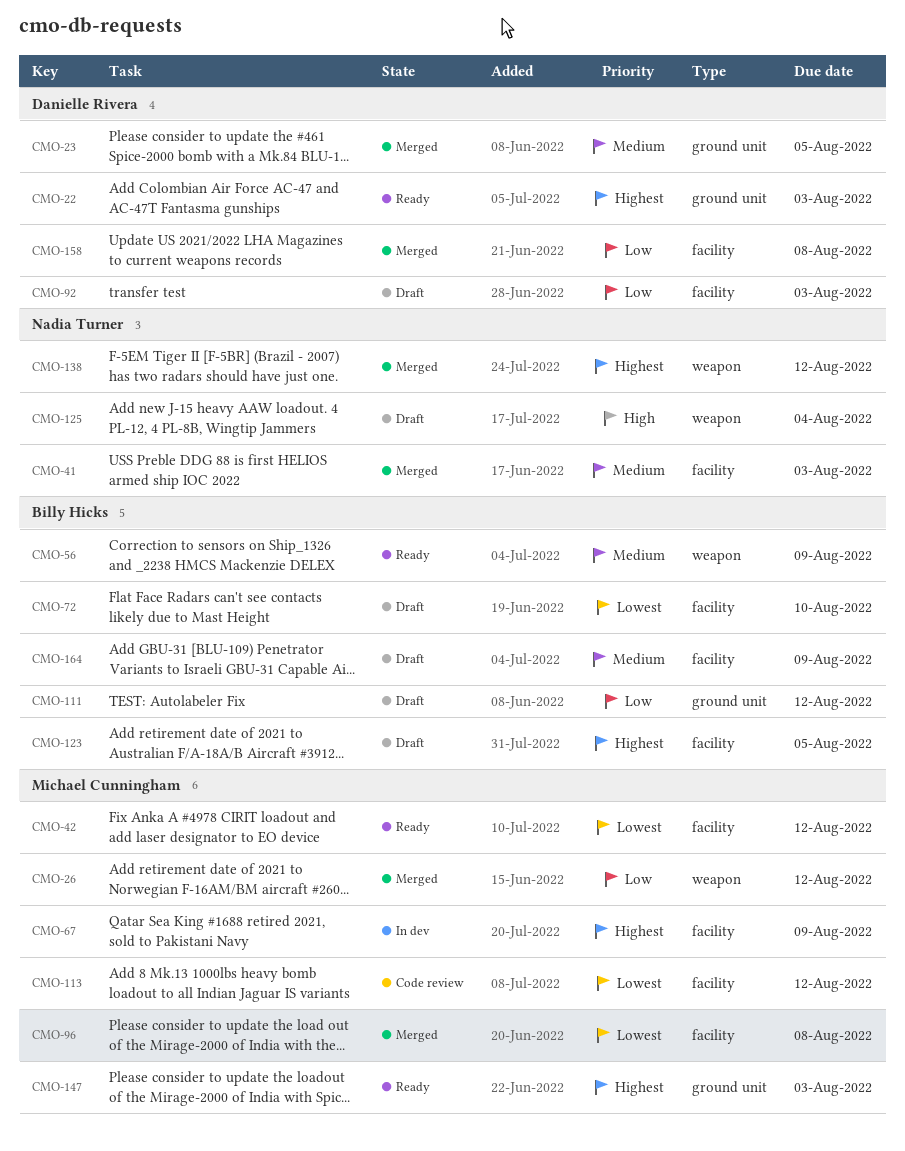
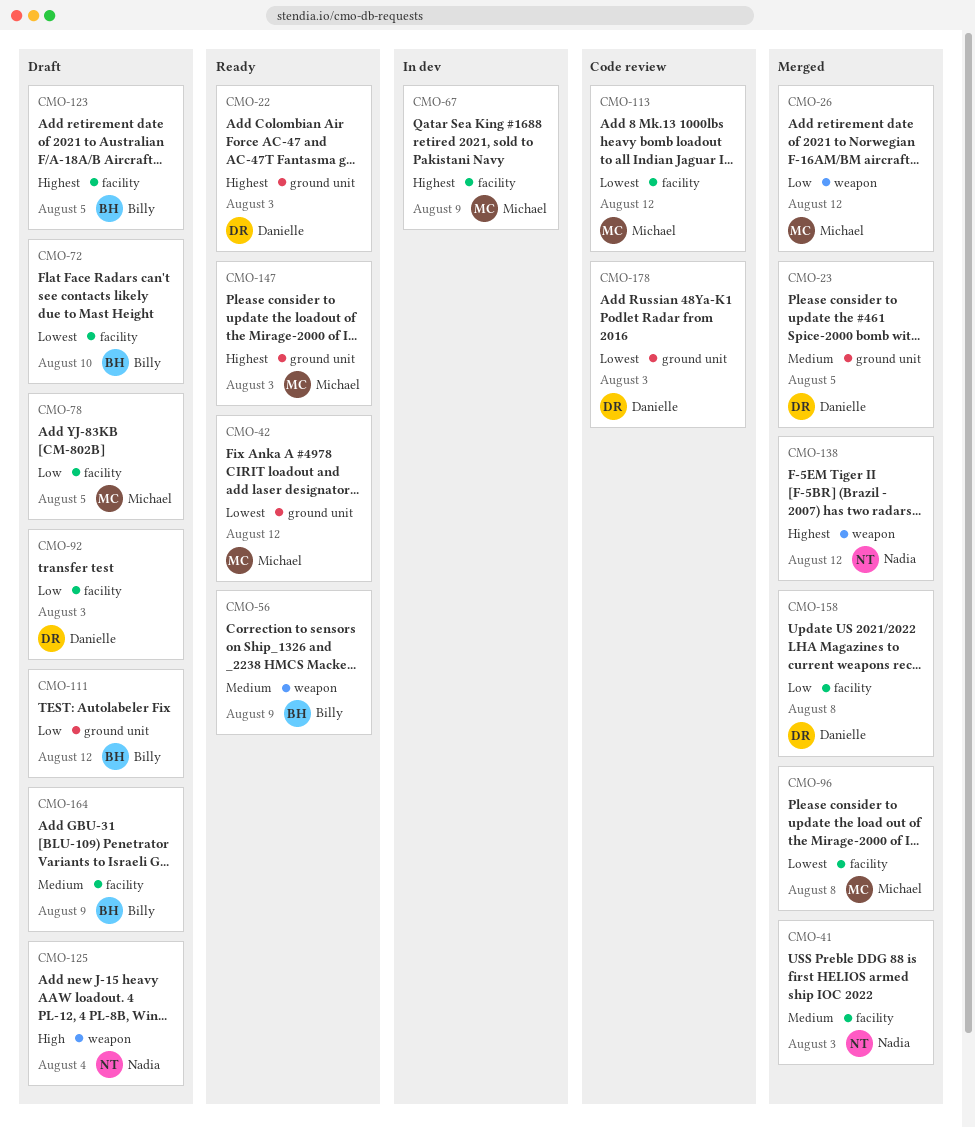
CMO-42, label: facility -> ground unit
CMO-78: none -> present
CMO-178: none -> present

